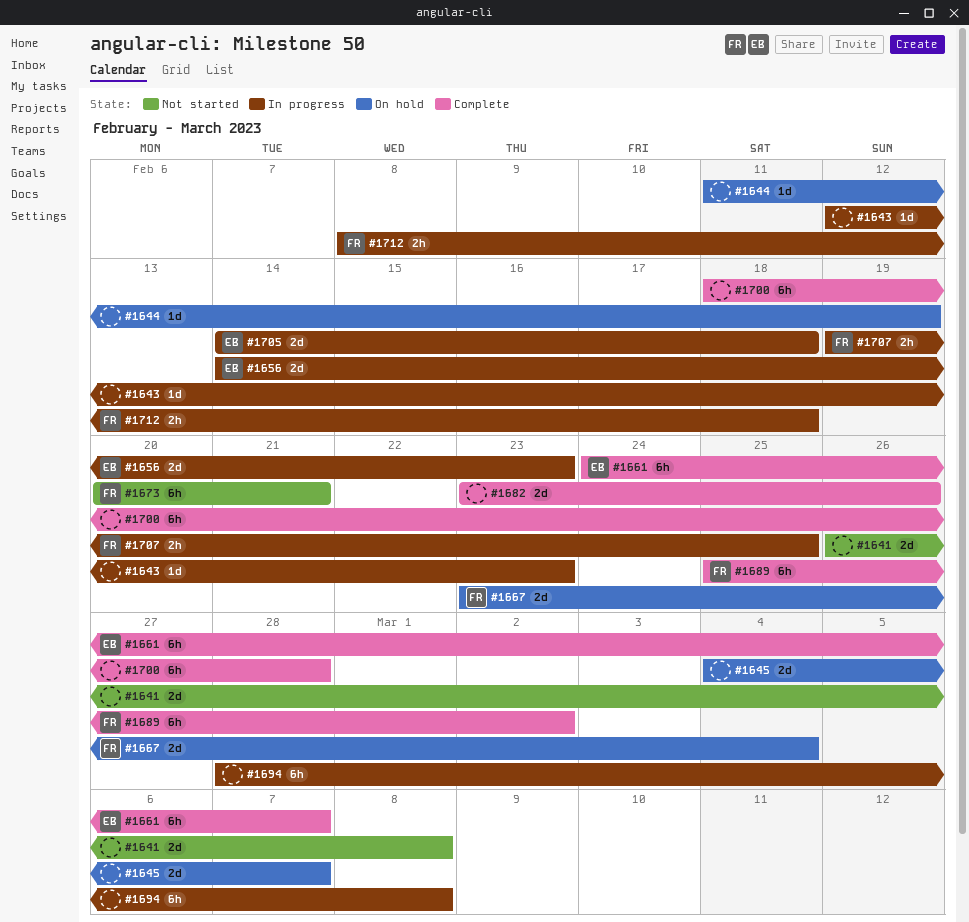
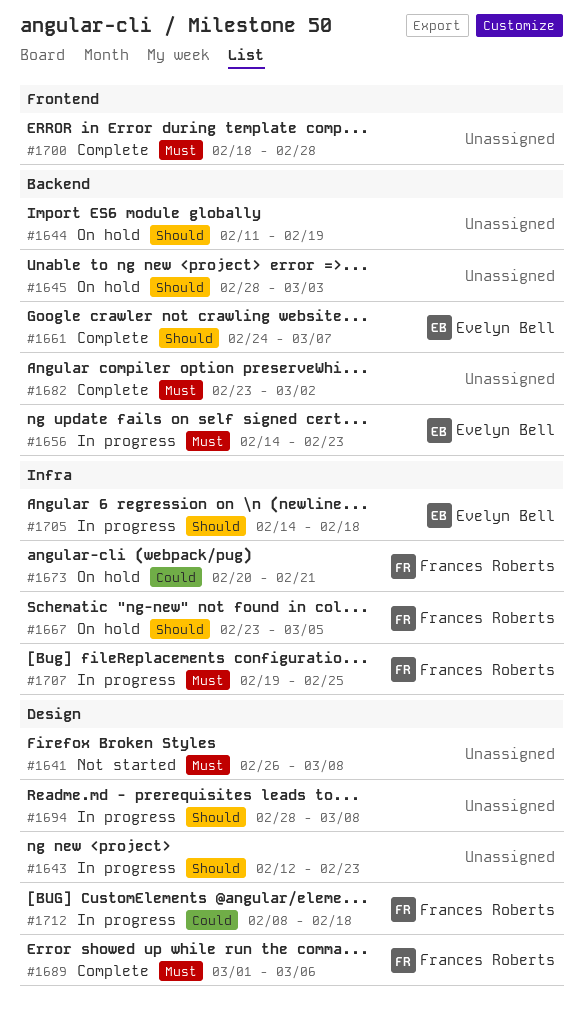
#1645, start: Mar 4 -> Feb 28
#1645, due: Mar 7 -> Mar 3
#1667, due: Mar 4 -> Mar 5
#1673, status: Not started -> On hold
#1682, due: Feb 26 -> Mar 2
#1689, start: Feb 25 -> Mar 1
#1689, due: Mar 2 -> Mar 6

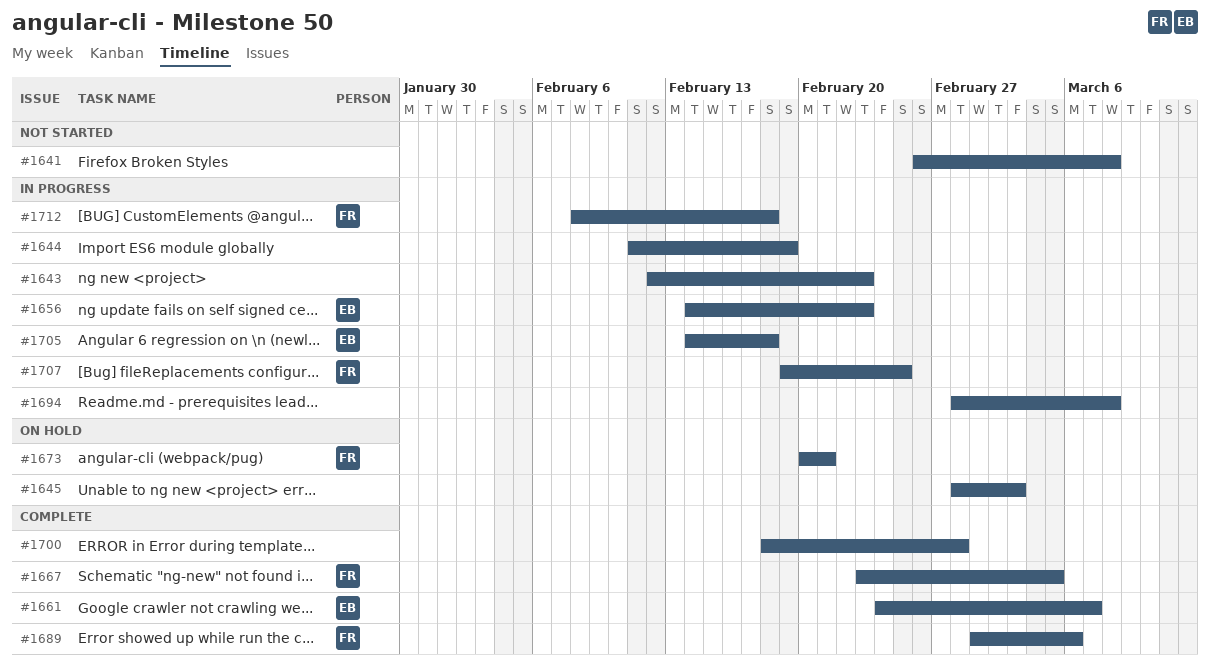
#1644, status: On hold -> In progress
#1667, status: On hold -> Complete
#1682: present -> none

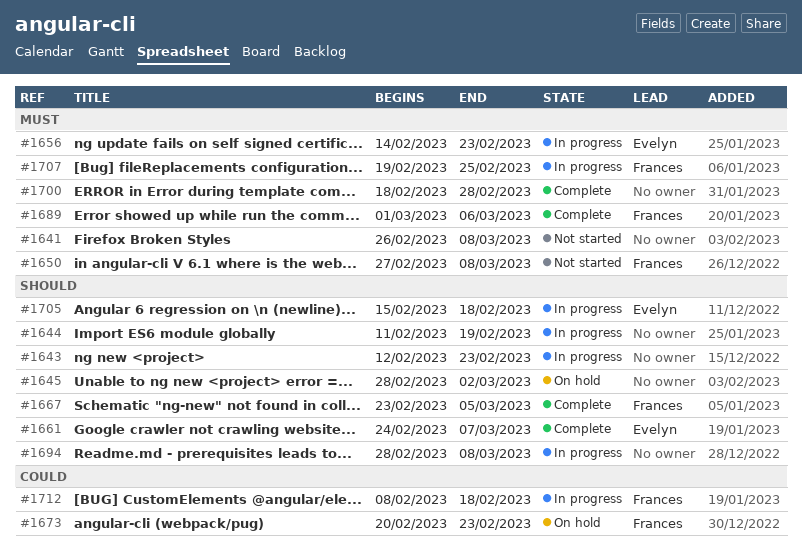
#1645, due: Mar 3 -> Mar 2
#1650: none -> present
#1673, due: Feb 21 -> Feb 23
#1705, start: Feb 14 -> Feb 15

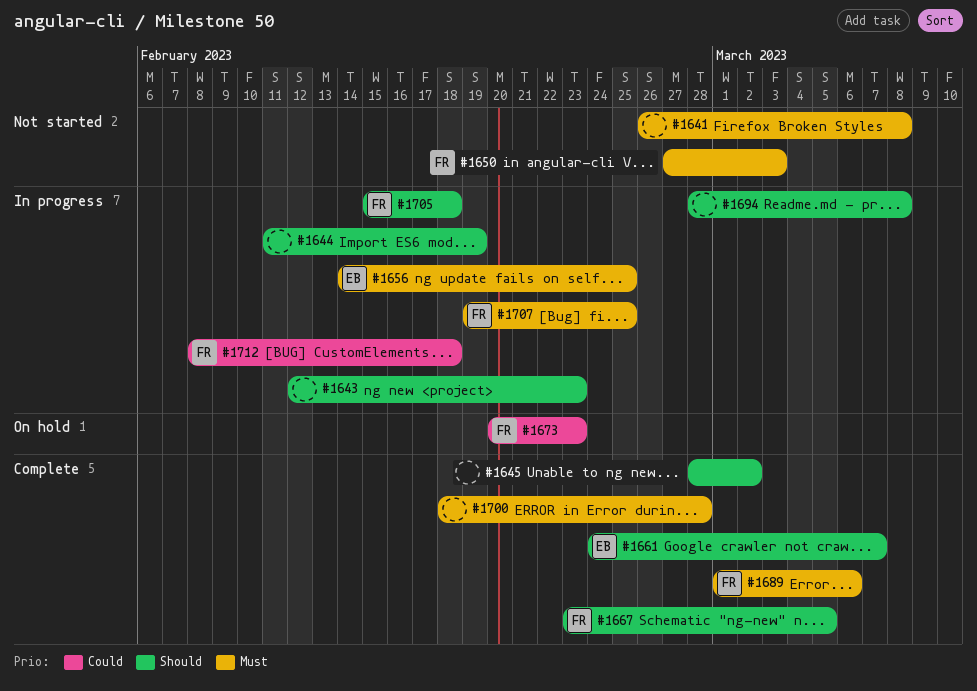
#1645, status: On hold -> Complete
#1650, due: Mar 8 -> Mar 3
#1656, due: Feb 23 -> Feb 25
#1705, owner: Evelyn -> Frances

